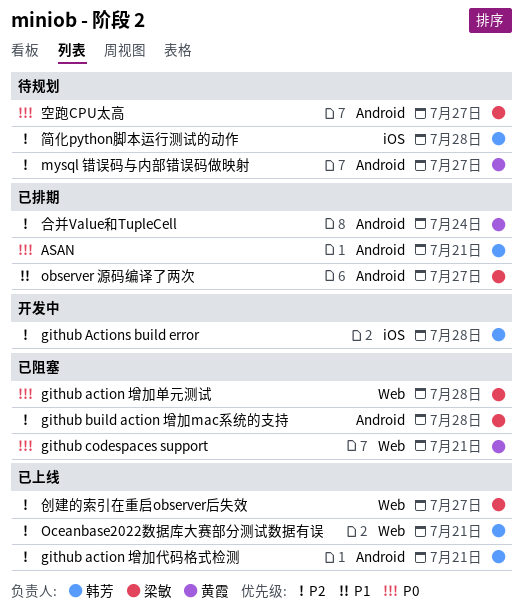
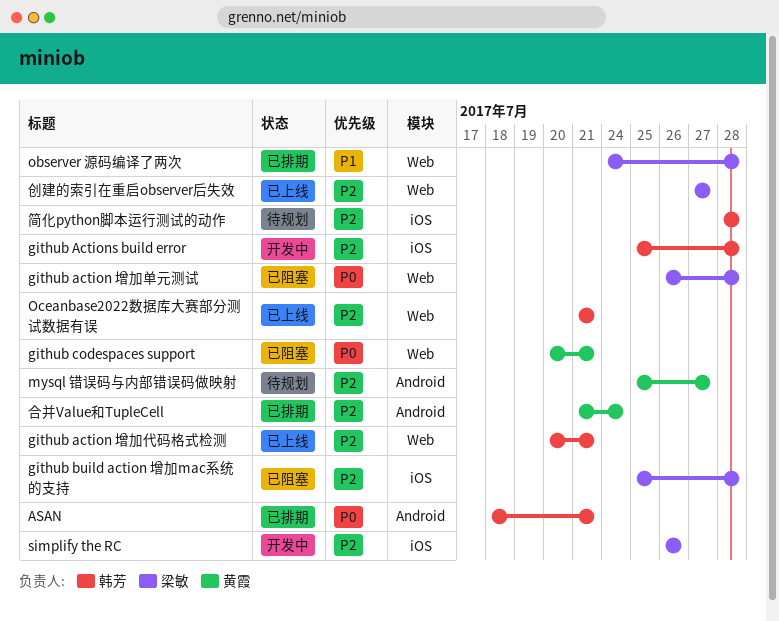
github action 增加代码格式检测, label: Android -> Web
github build action 增加mac系统的支持, label: Android -> iOS
observer 源码编译了两次, label: Android -> Web
observer 源码编译了两次, due: Jul 27 -> Jul 28
simplify the RC: none -> present
空跑CPU太高: present -> none

